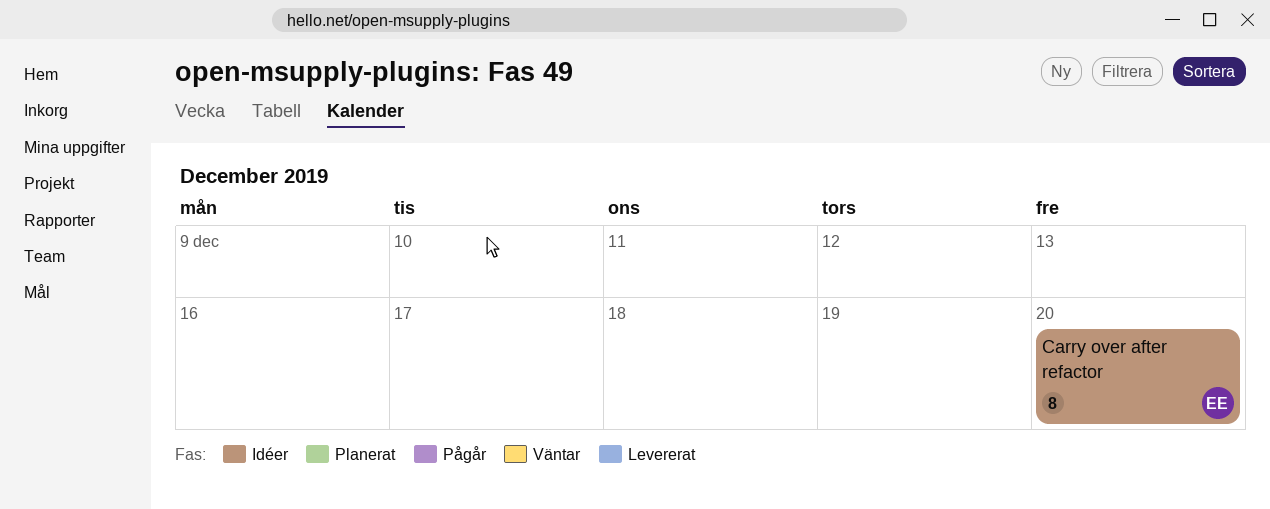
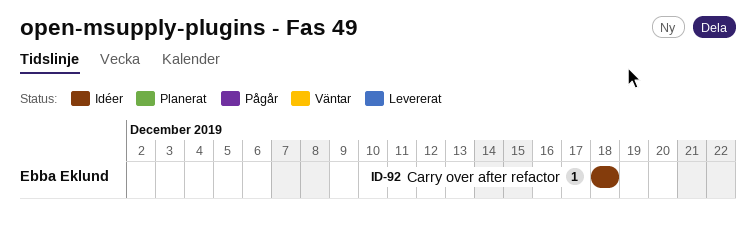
Carry over after refactor, estimate: 8 -> 1
Carry over after refactor, due: Dec 20 -> Dec 18

